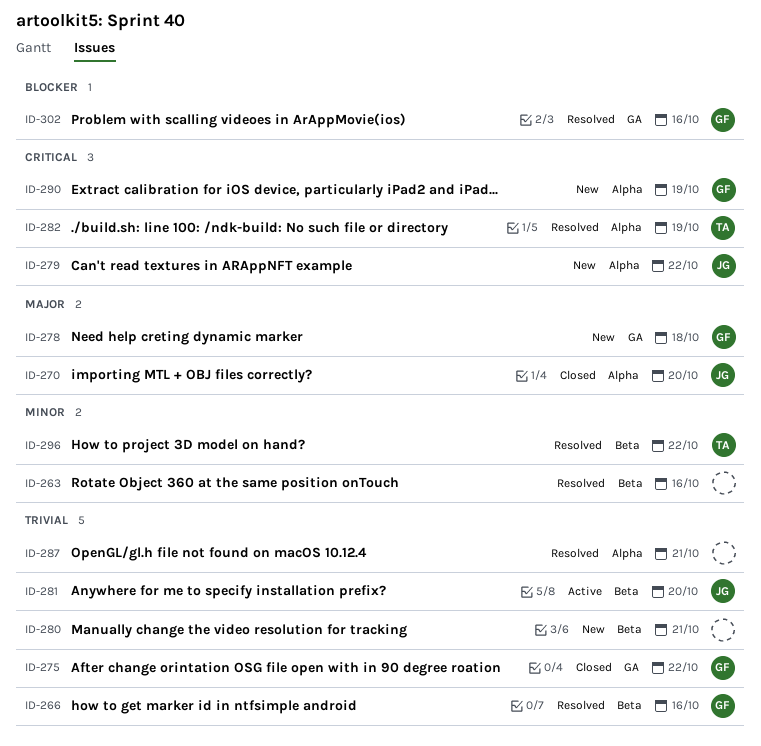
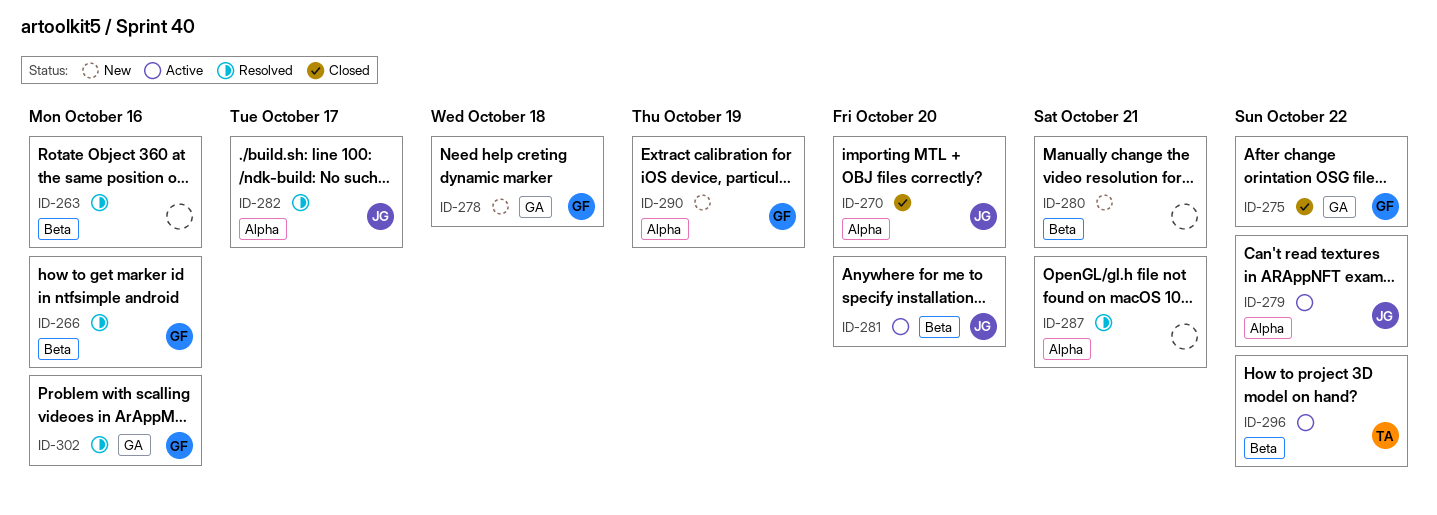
ID-279, status: New -> Active
ID-282, owner: TA -> JG
ID-282, due: Oct 19 -> Oct 17
ID-296, status: Resolved -> Active

